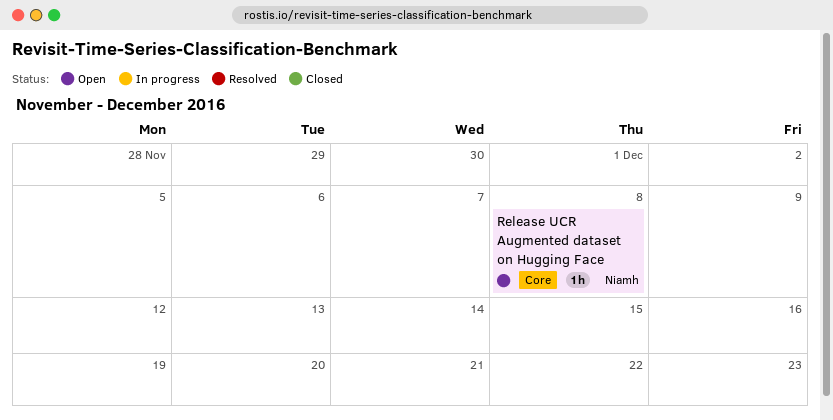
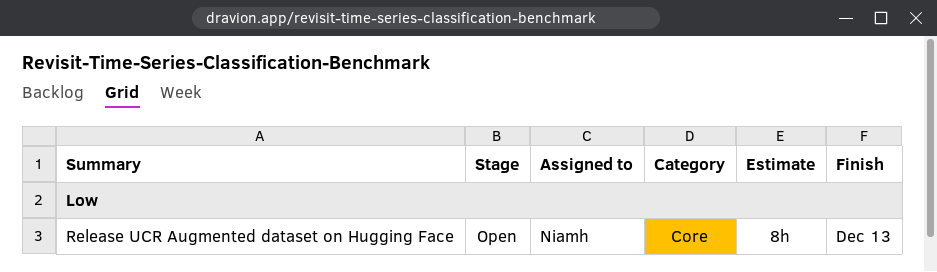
Release UCR Augmented dataset on Hugging Face, estimate: 1h -> 8h
Release UCR Augmented dataset on Hugging Face, due: Dec 8 -> Dec 13

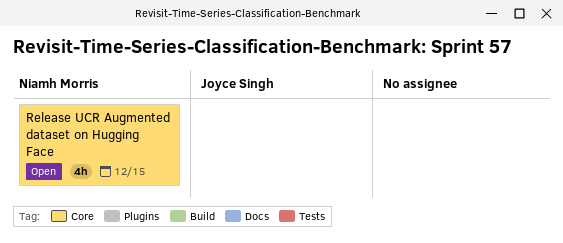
Release UCR Augmented dataset on Hugging Face, estimate: 8h -> 4h
Release UCR Augmented dataset on Hugging Face, due: Dec 13 -> Dec 15

